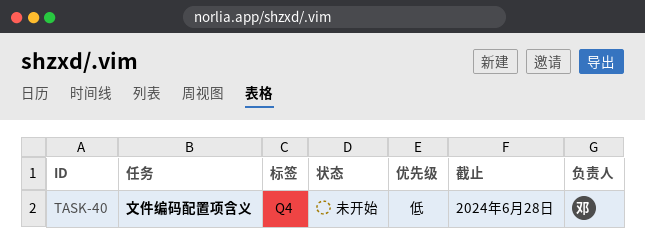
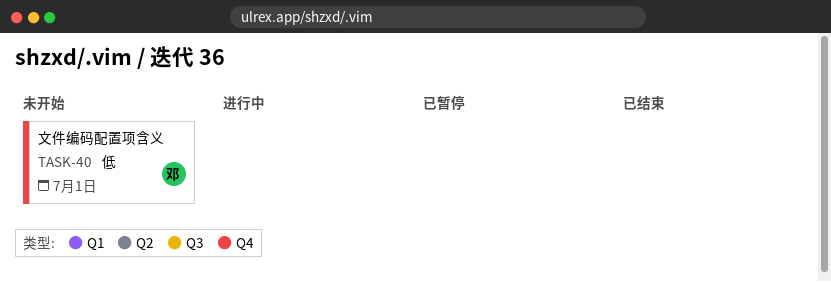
TASK-40, due: Jun 28 -> Jul 1

